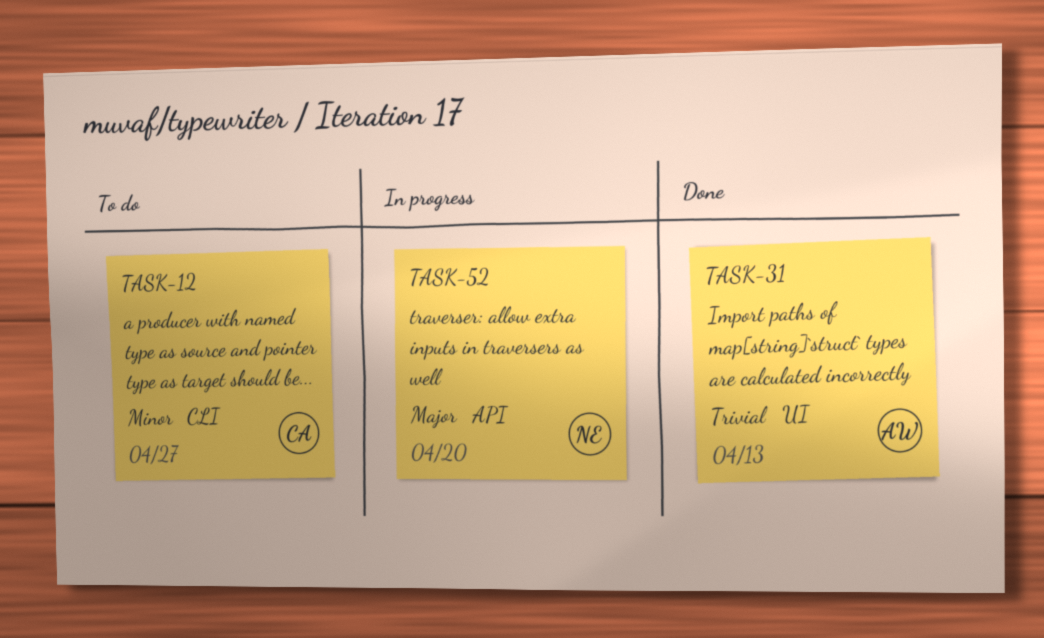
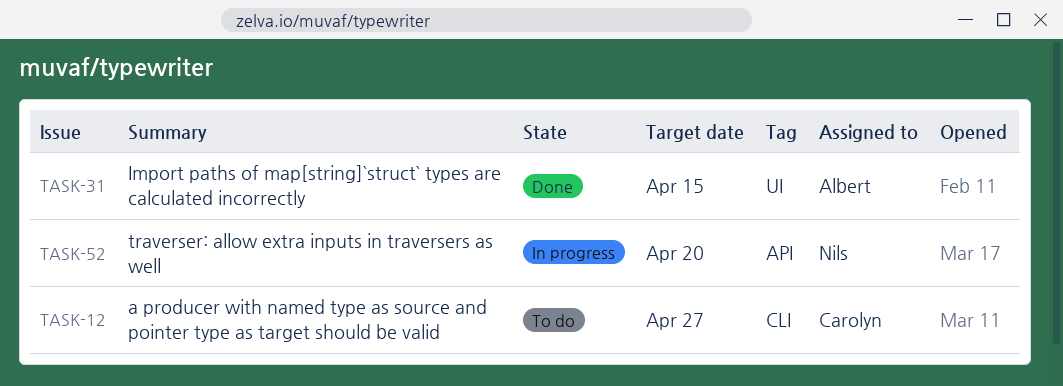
TASK-31, due: Apr 13 -> Apr 15

